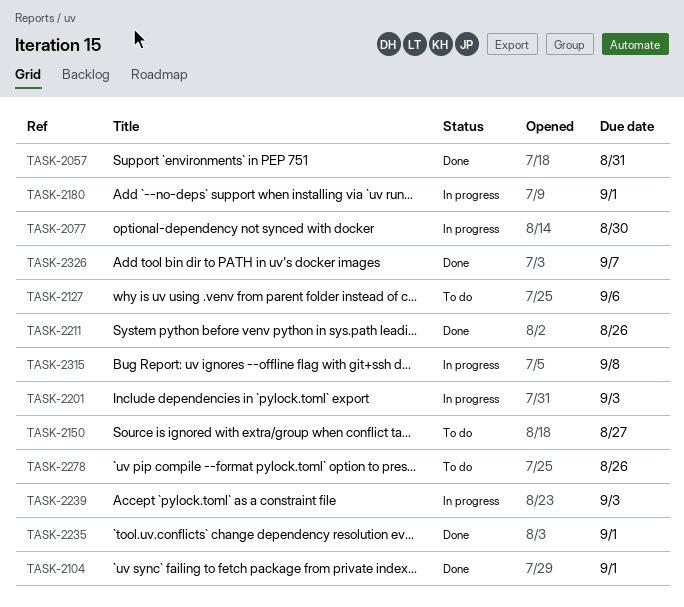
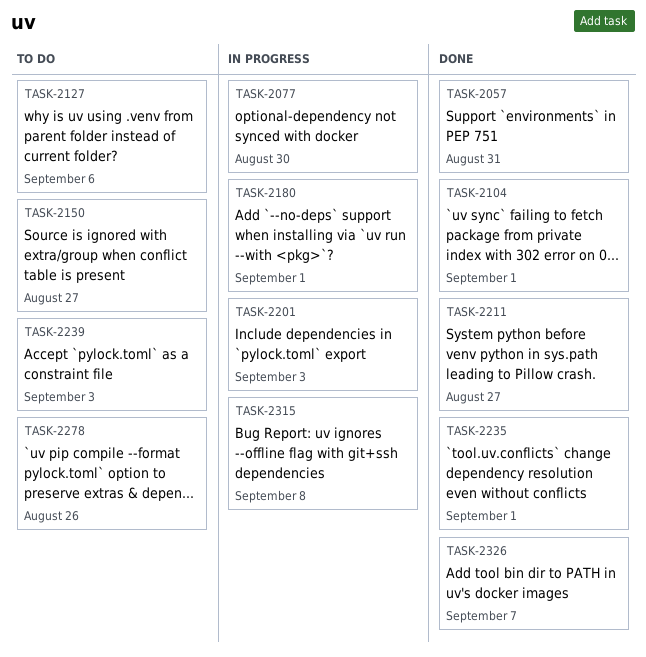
TASK-2211, due: Aug 26 -> Aug 27
TASK-2239, status: In progress -> To do

